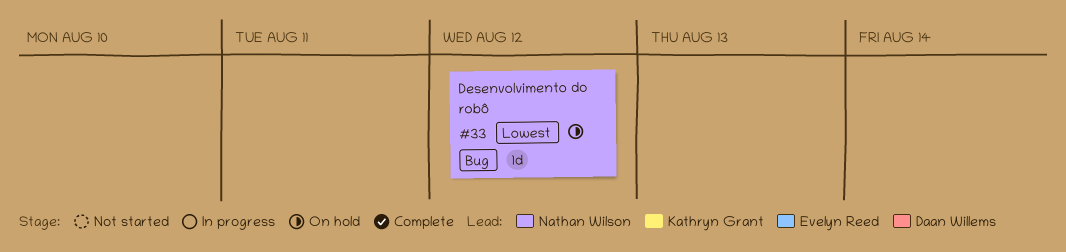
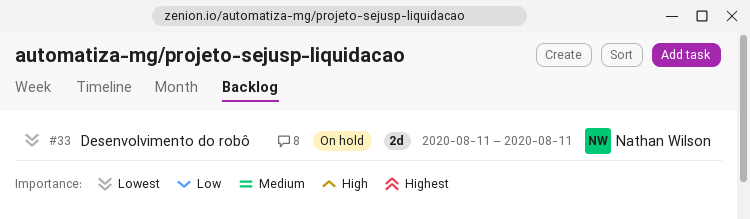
#33, estimate: 1d -> 2d
#33, due: Aug 12 -> Aug 11

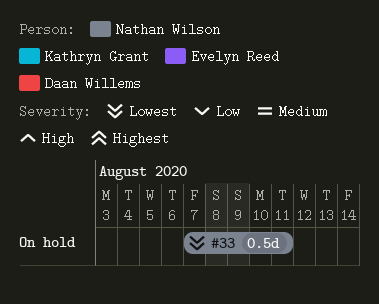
#33, estimate: 2d -> 0.5d
#33, start: Aug 11 -> Aug 7

